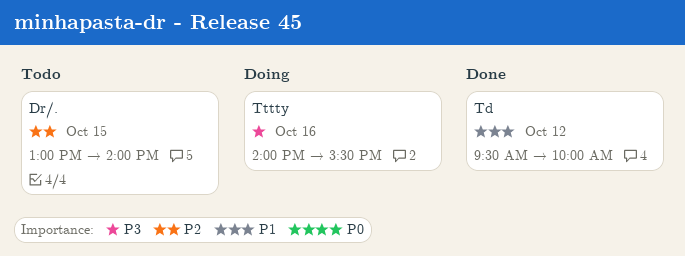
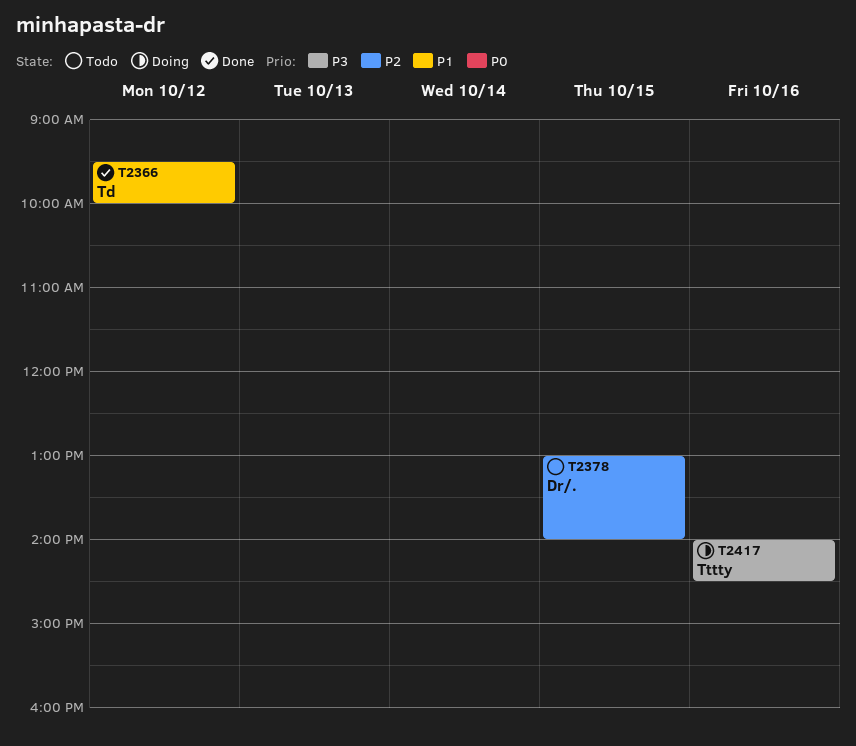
Tttty, ends: 15:30 -> 14:30

